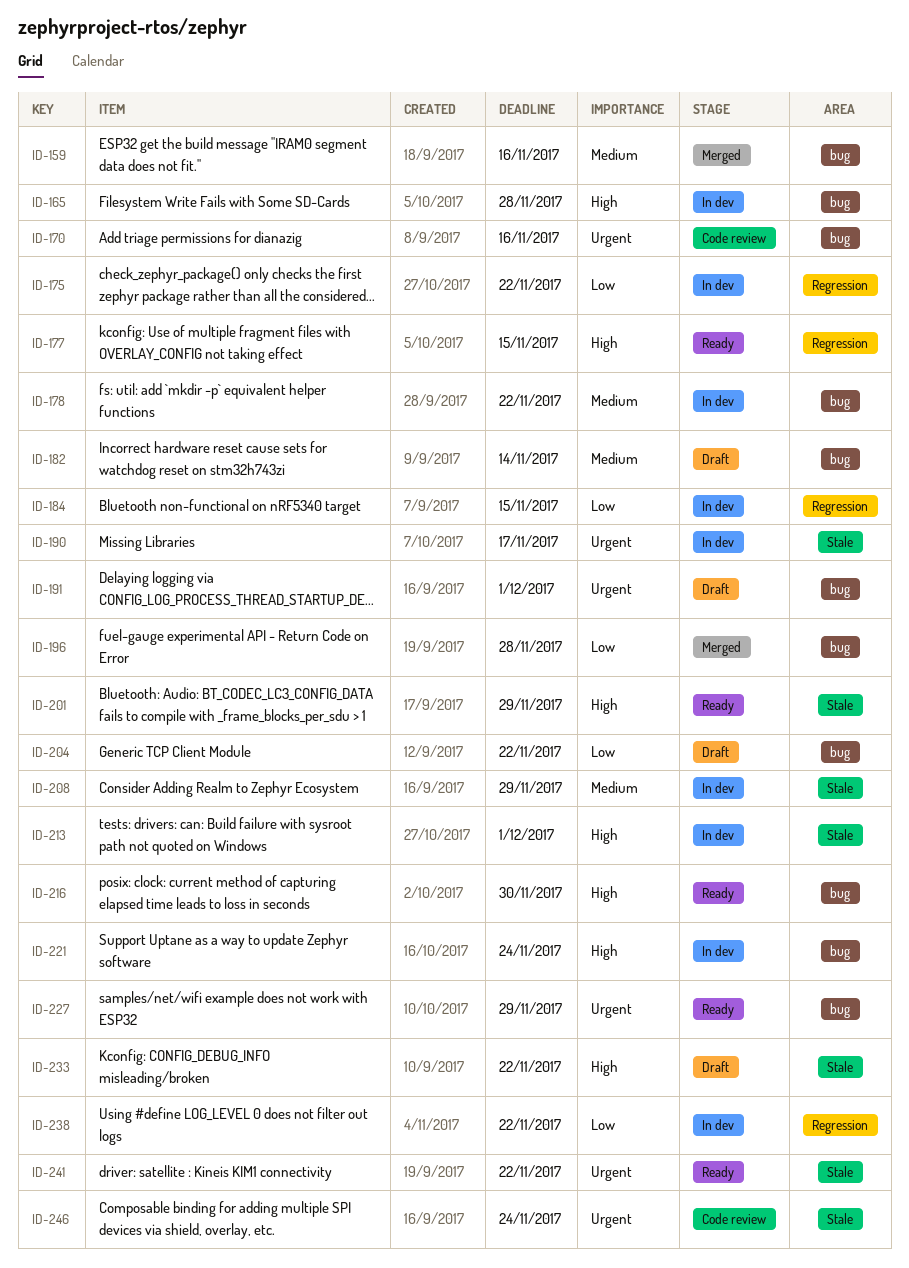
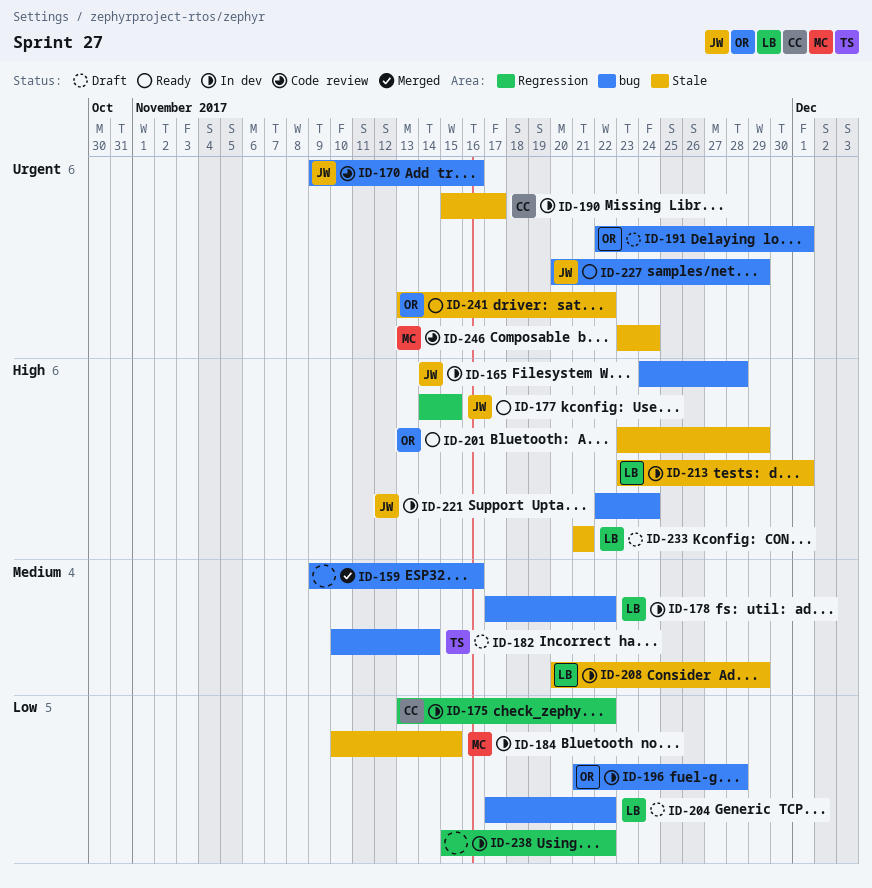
ID-184, label: Regression -> Stale
ID-196, status: Merged -> In dev
ID-216: present -> none
ID-233, due: Nov 22 -> Nov 21

